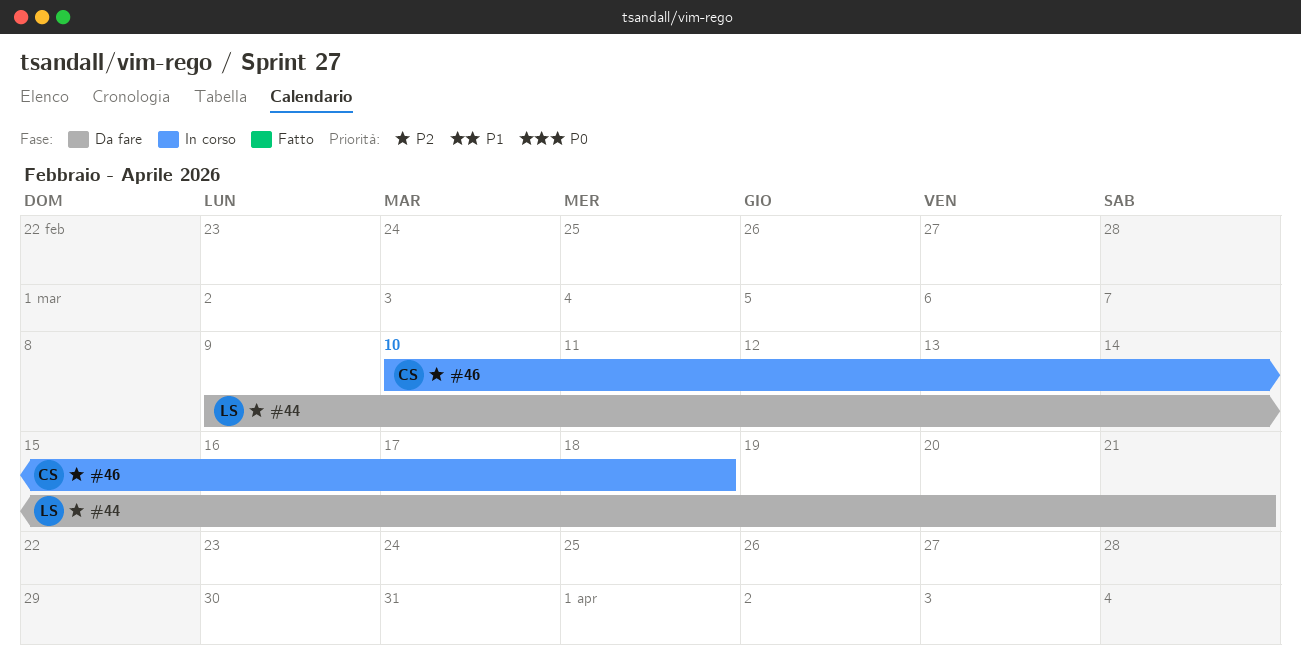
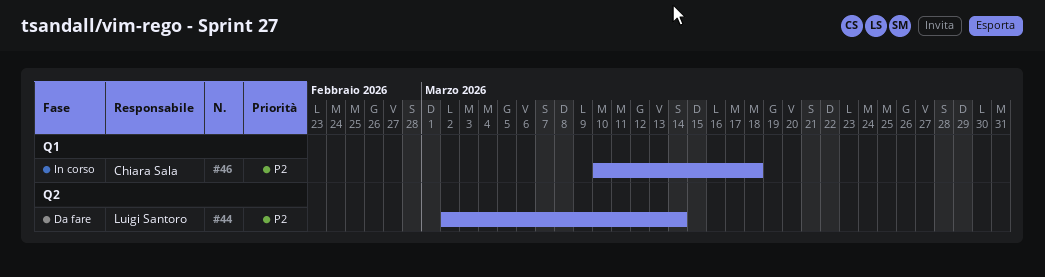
#44, start: Mar 9 -> Mar 2
#44, due: Mar 21 -> Mar 14

